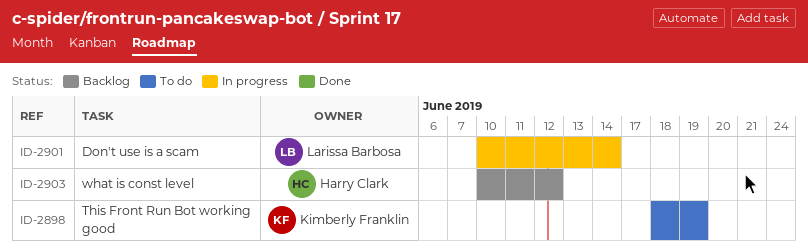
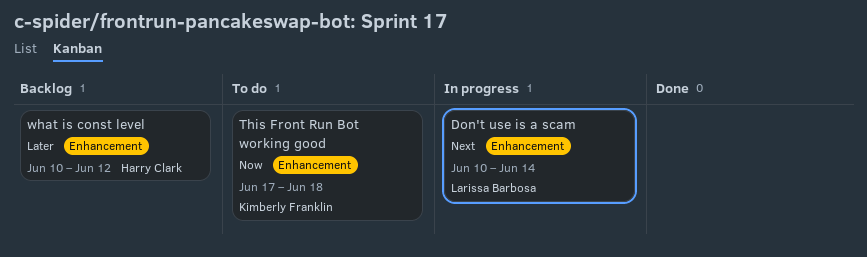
This Front Run Bot working good, start: Jun 18 -> Jun 17
This Front Run Bot working good, due: Jun 19 -> Jun 18

